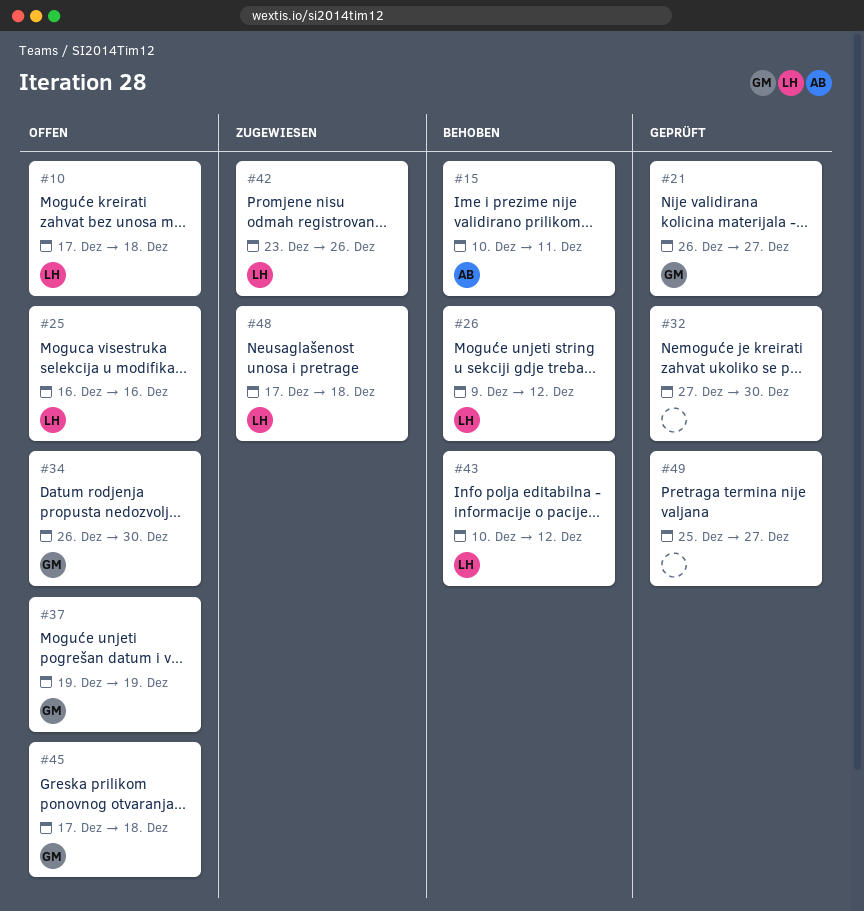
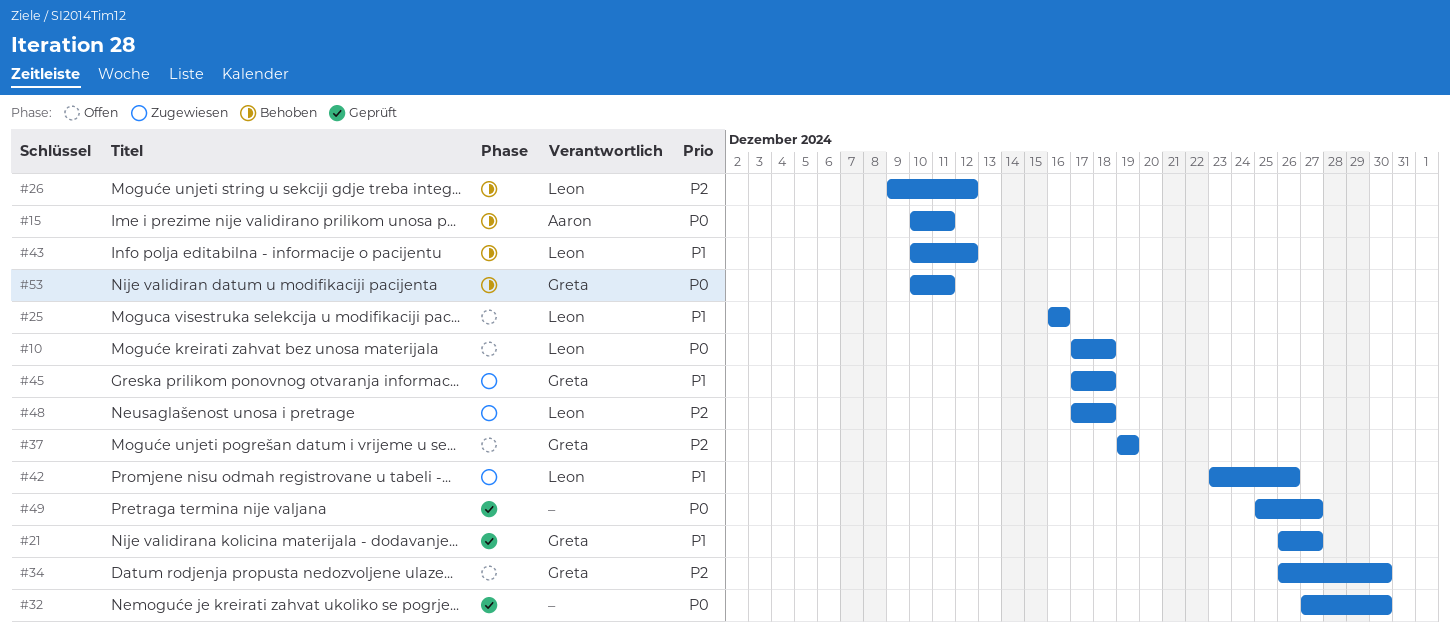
#45, status: Offen -> Zugewiesen
#53: none -> present

